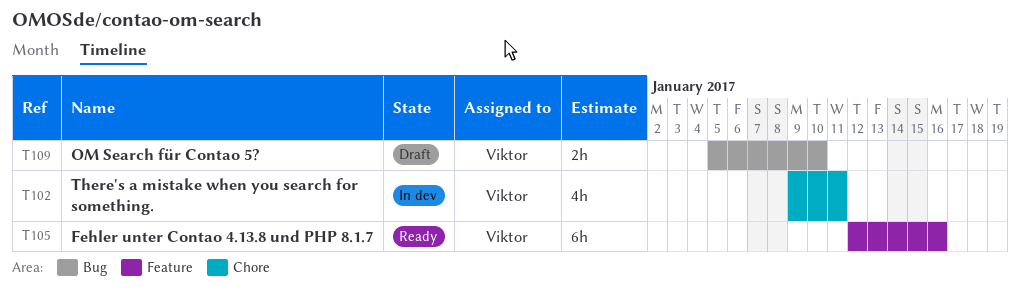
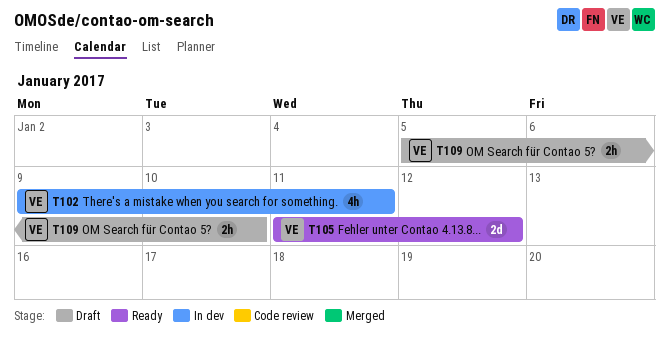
T105, estimate: 6h -> 2d
T105, start: Jan 12 -> Jan 11
T105, due: Jan 16 -> Jan 12

